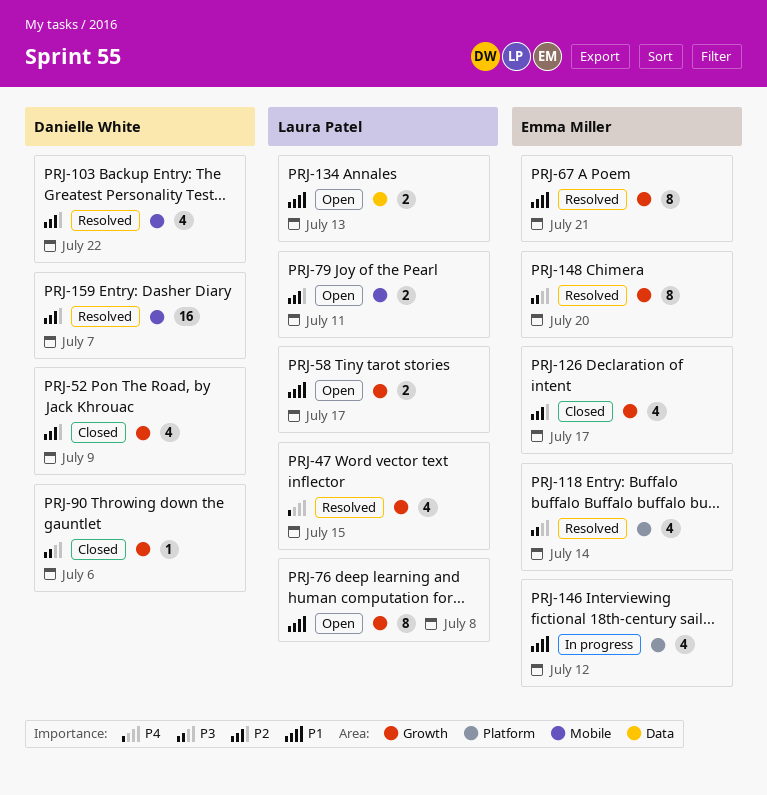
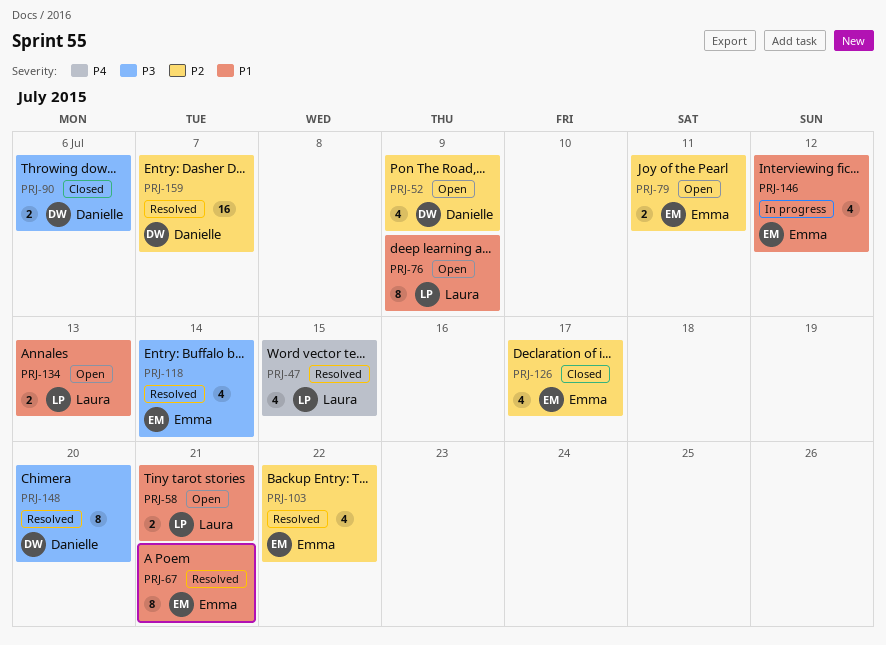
PRJ-52, status: Closed -> Open
PRJ-58, due: Jul 17 -> Jul 21
PRJ-76, due: Jul 8 -> Jul 9
PRJ-79, owner: Laura Patel -> Emma Miller
PRJ-90, estimate: 1 -> 2
PRJ-103, owner: Danielle White -> Emma Miller
PRJ-148, owner: Emma Miller -> Danielle White

